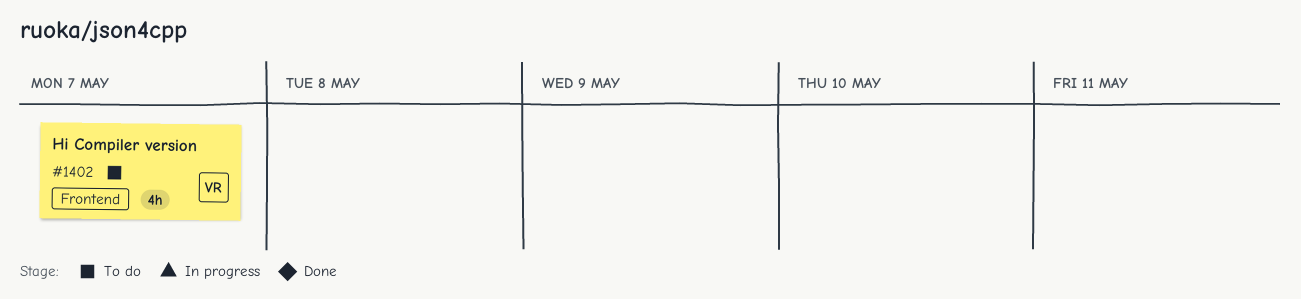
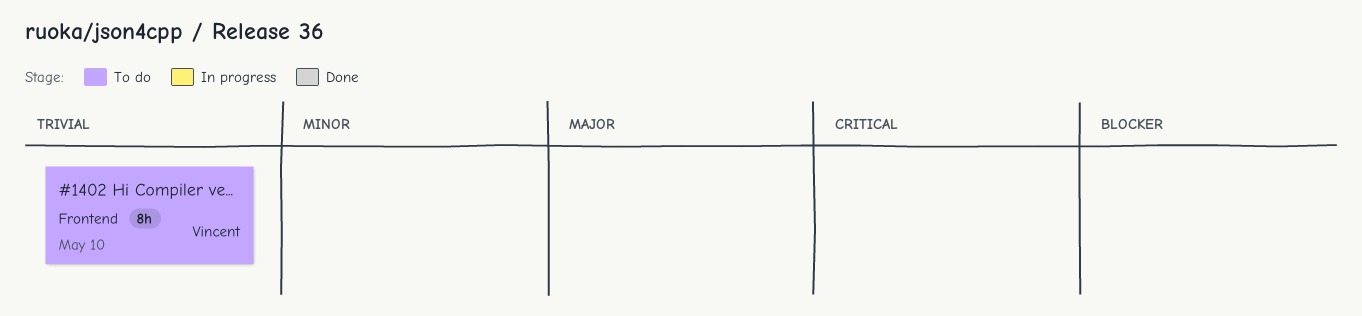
#1402, estimate: 4h -> 8h
#1402, due: May 7 -> May 10

